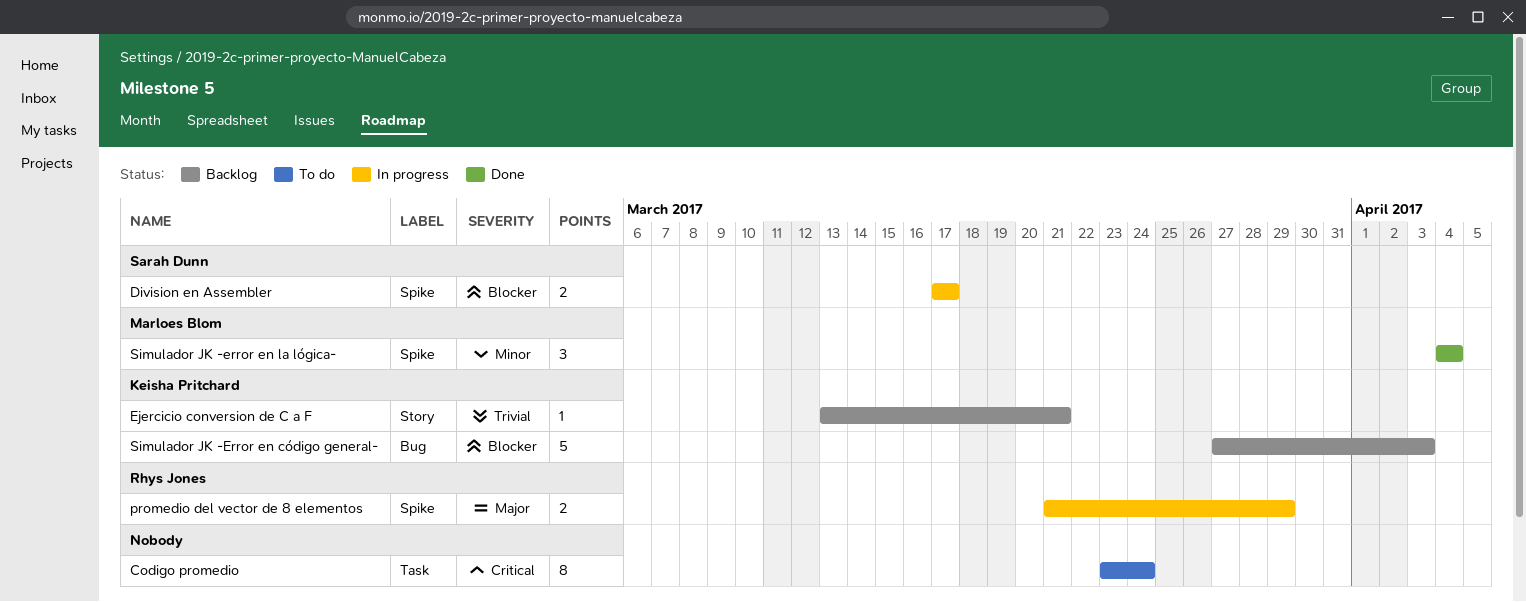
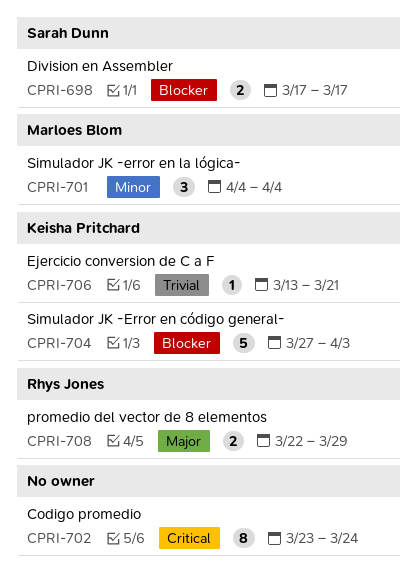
promedio del vector de 8 elementos, start: Mar 21 -> Mar 22

